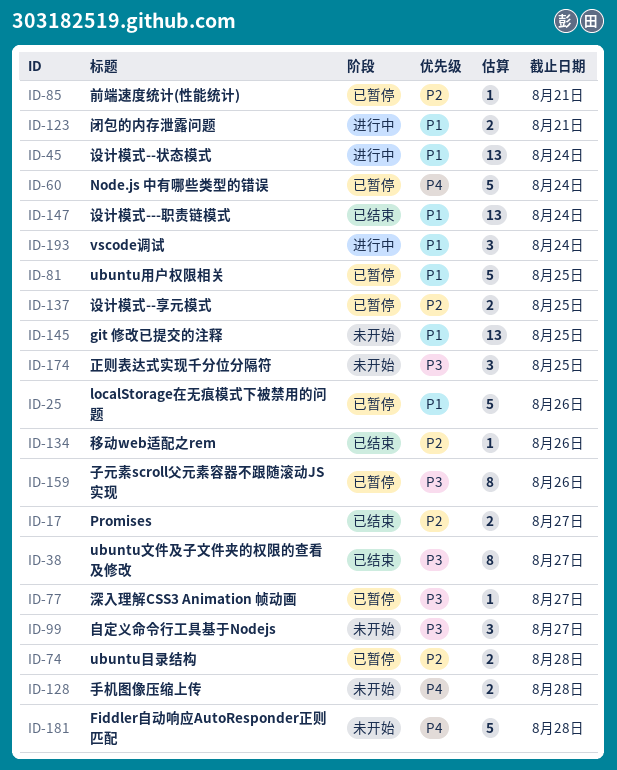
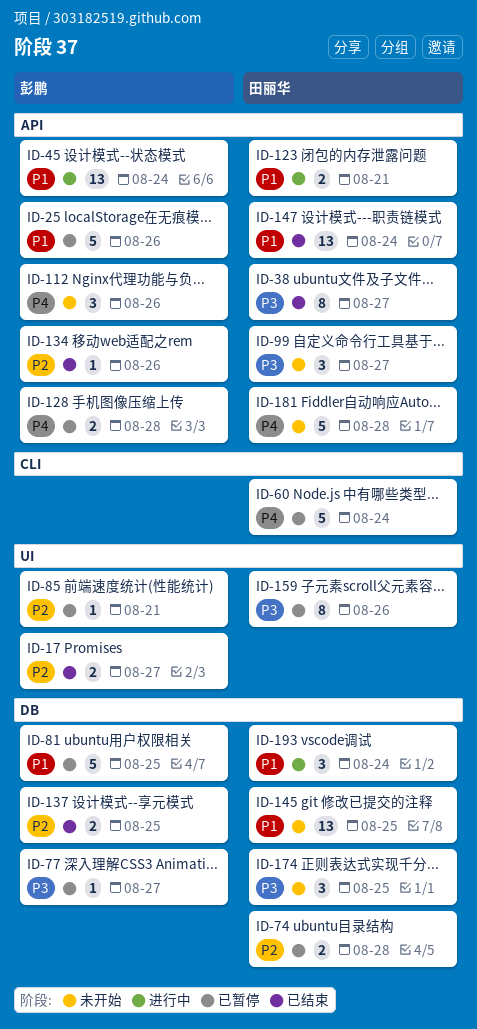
ID-112: none -> present
ID-128, status: 未开始 -> 已暂停
ID-137, status: 已暂停 -> 已结束

